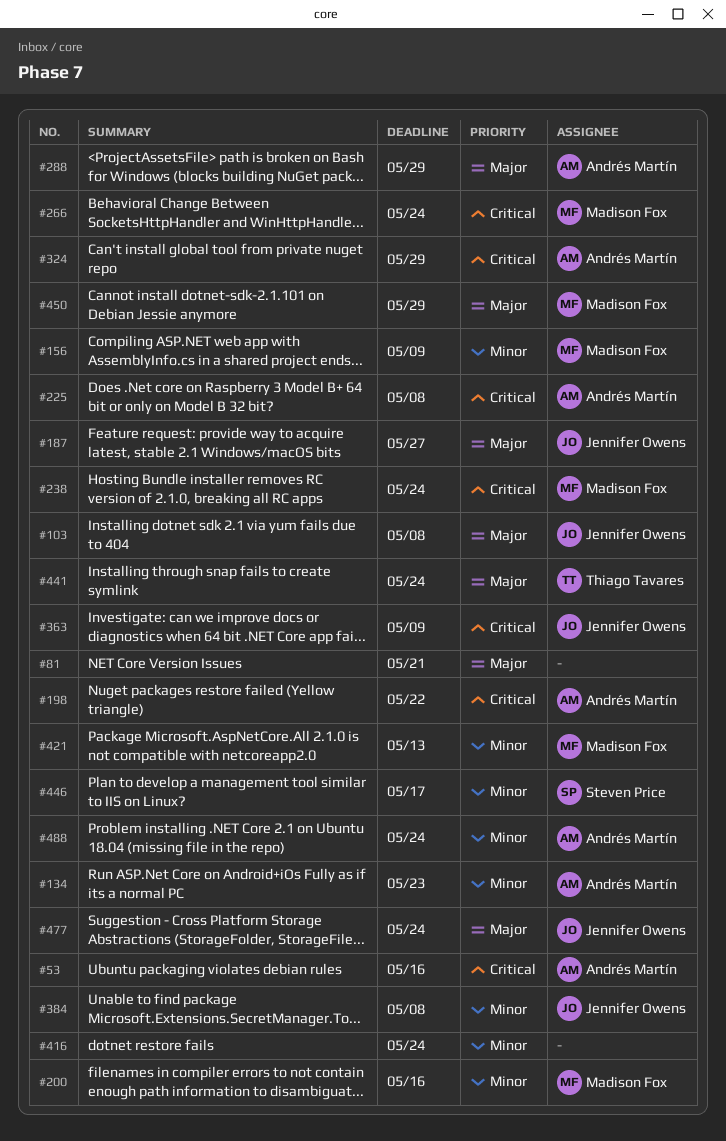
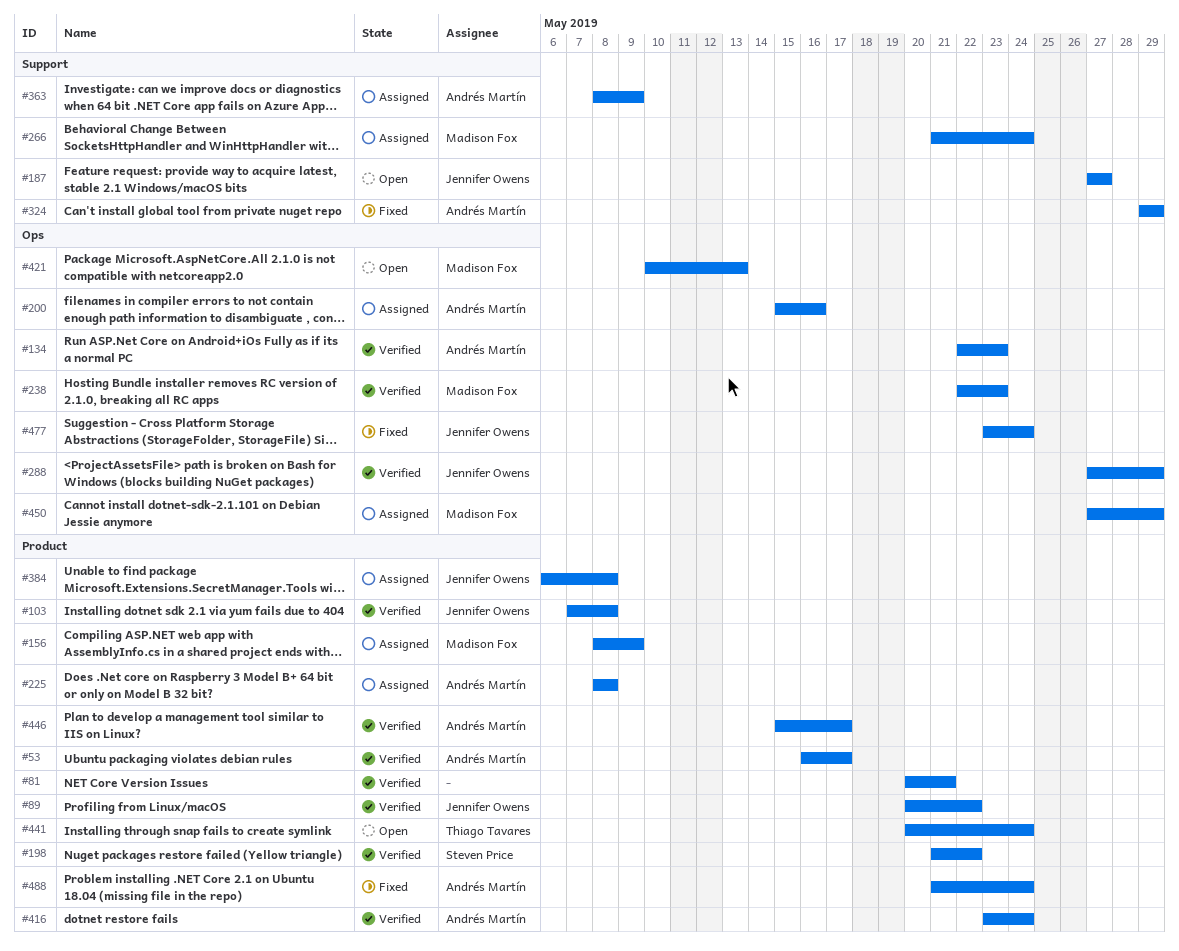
#53, due: May 16 -> May 17
#89: none -> present
#198, owner: Andrés Martín -> Steven Price
#200, owner: Madison Fox -> Andrés Martín
#238, due: May 24 -> May 23
#288, owner: Andrés Martín -> Jennifer Owens
#363, owner: Jennifer Owens -> Andrés Martín
#416, owner: none -> Andrés Martín
#446, owner: Steven Price -> Andrés Martín

